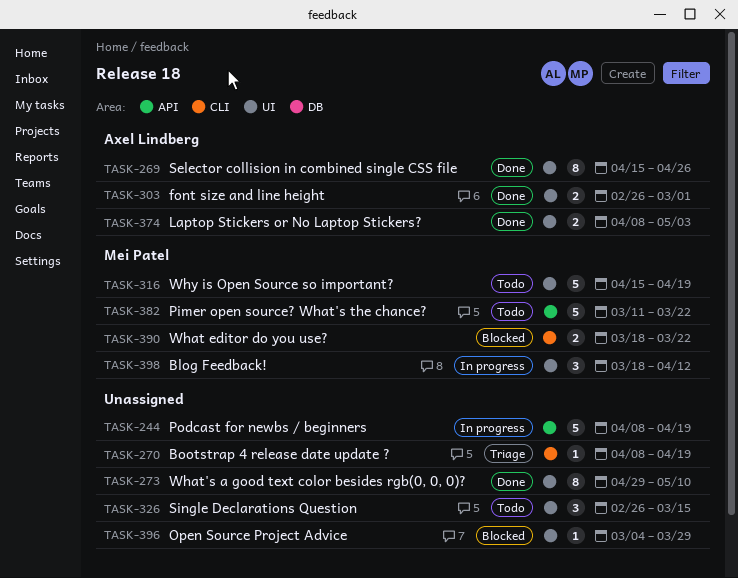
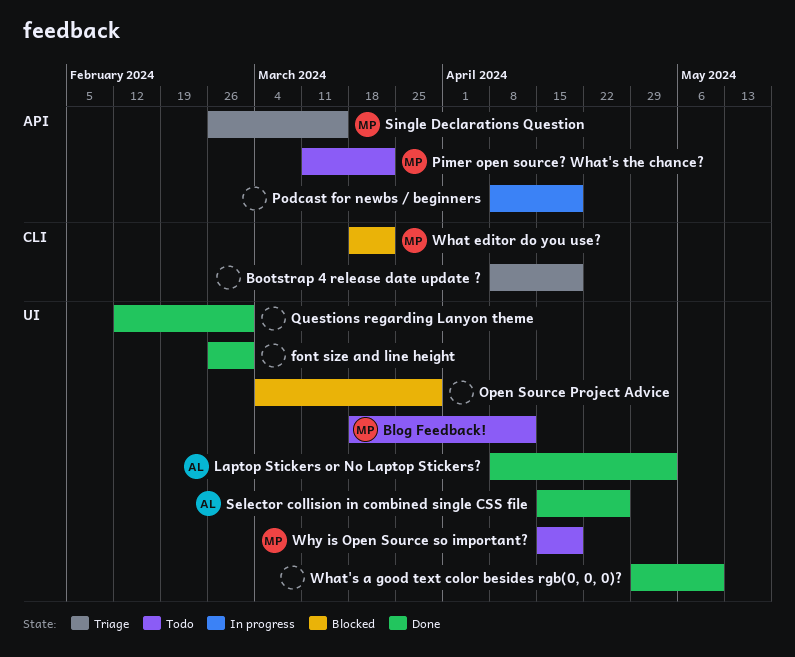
Blog Feedback!, status: In progress -> Todo
font size and line height, owner: Axel Lindberg -> none
Questions regarding Lanyon theme: none -> present
Single Declarations Question, status: Todo -> Triage
Single Declarations Question, owner: none -> Mei Patel
Single Declarations Question, label: UI -> API

